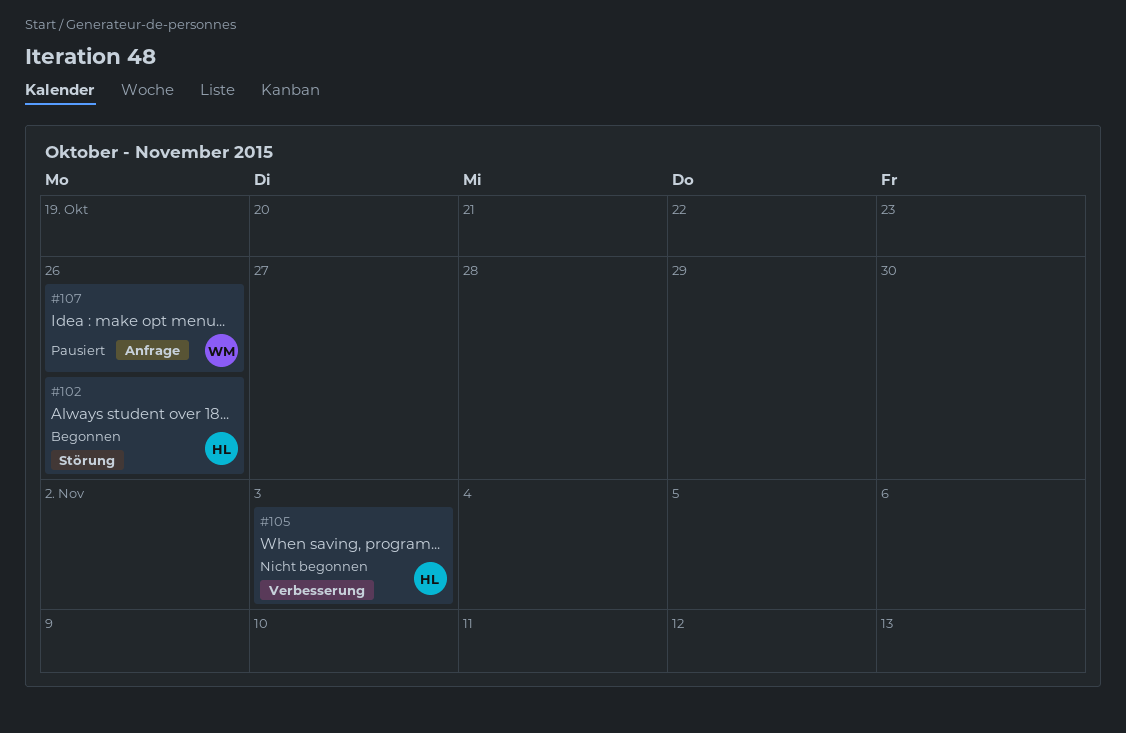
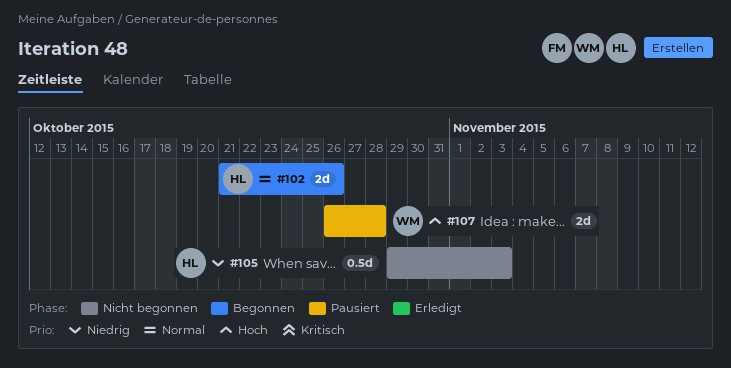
#107, due: Oct 26 -> Oct 28

